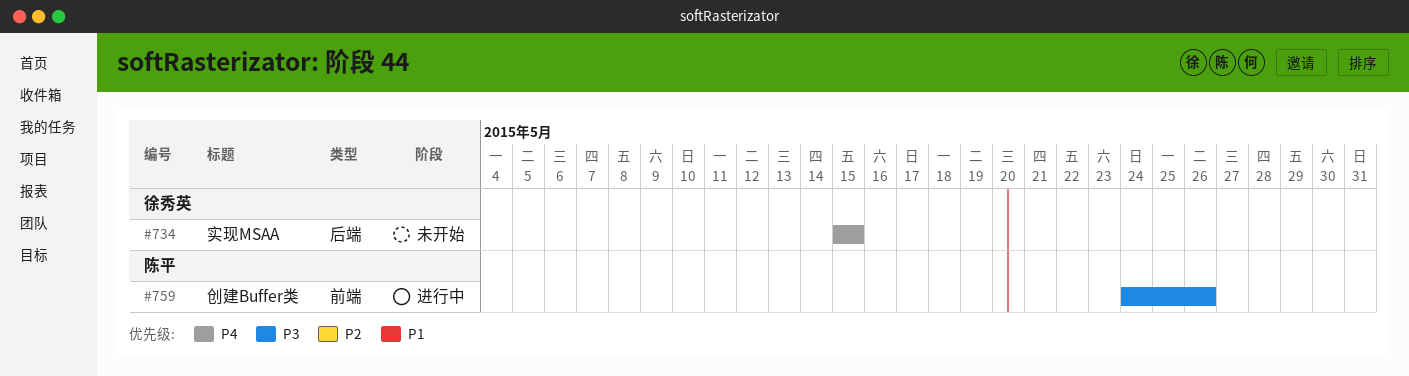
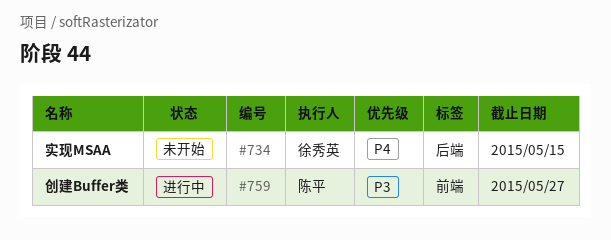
#759, due: May 26 -> May 27

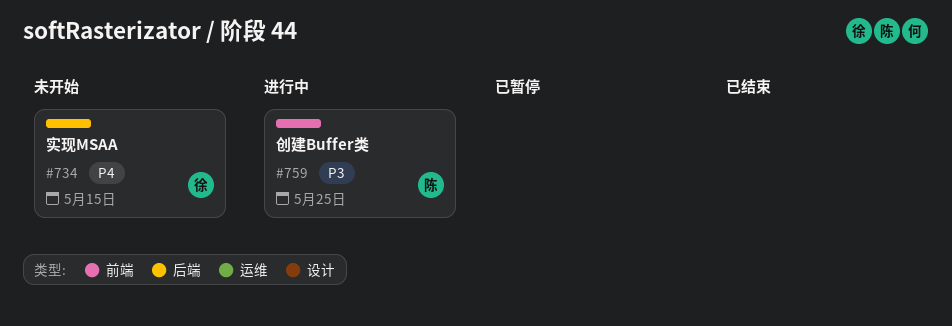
#759, due: May 27 -> May 25

